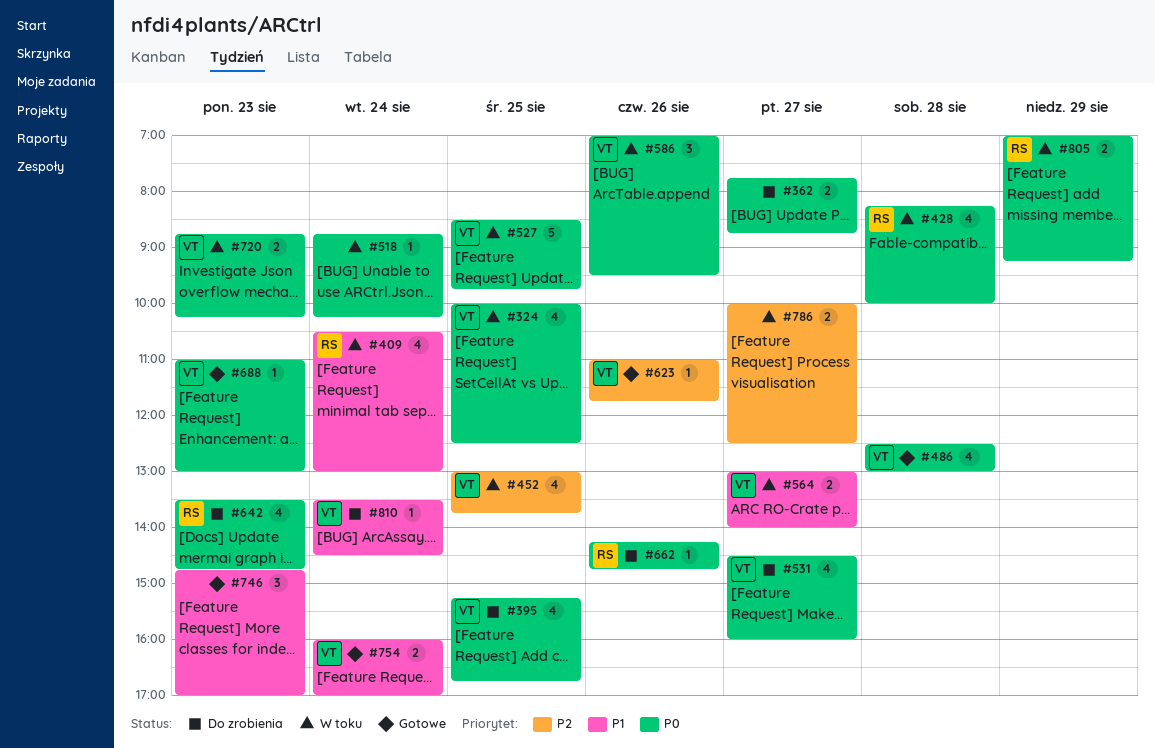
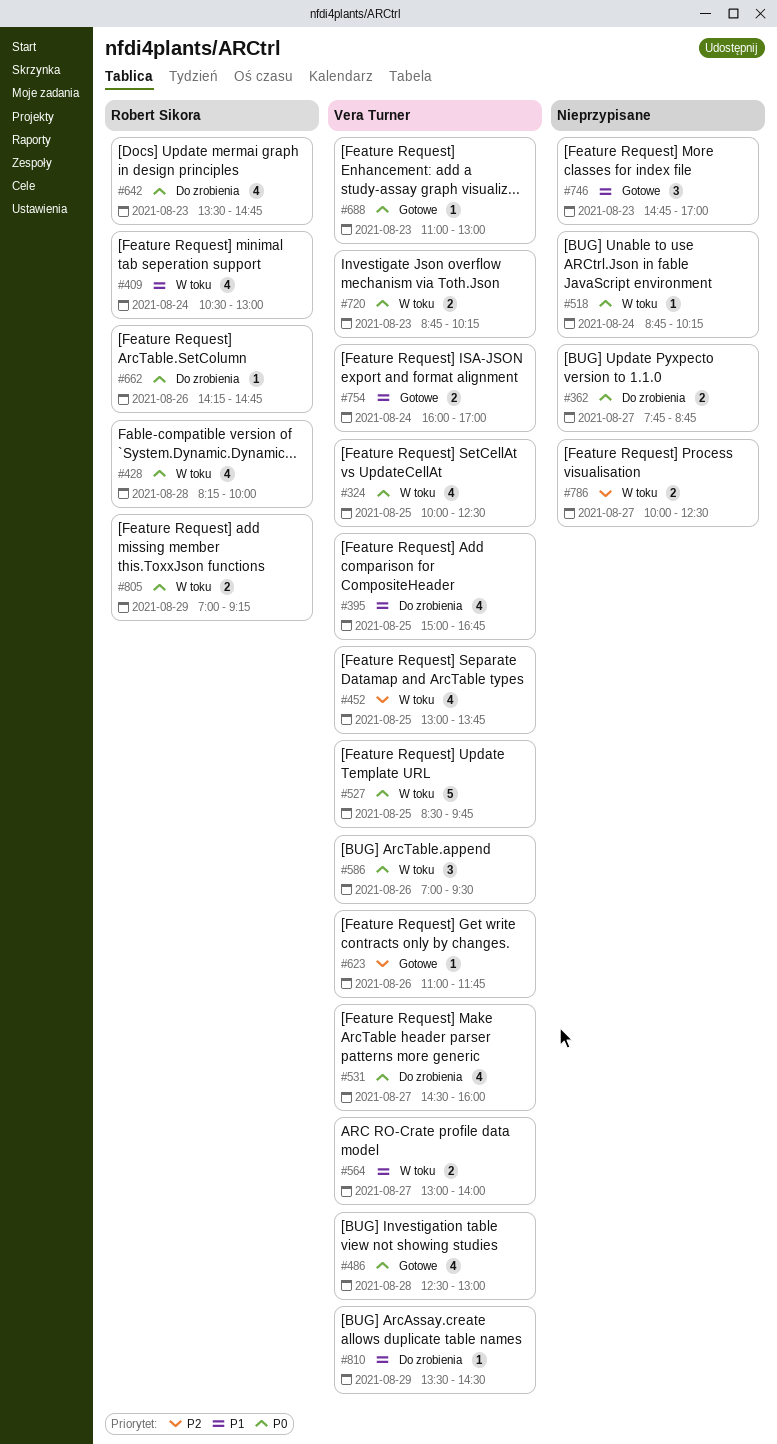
#395, priority: P0 -> P1
#395, begins: 15:15 -> 15:00
#810, day: Aug 24 -> Aug 29

